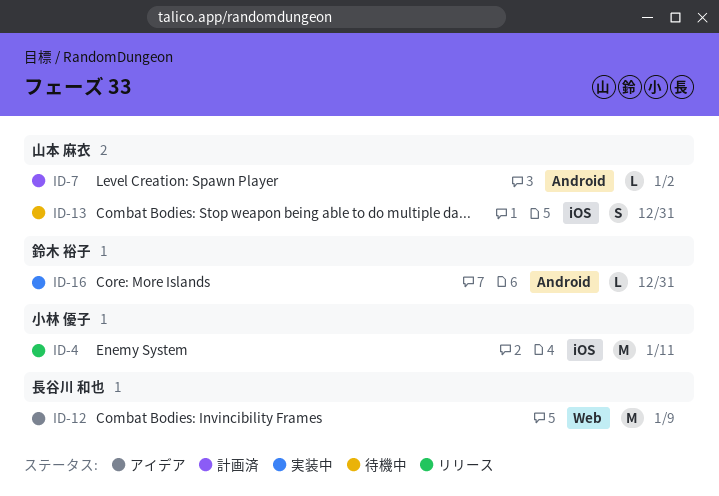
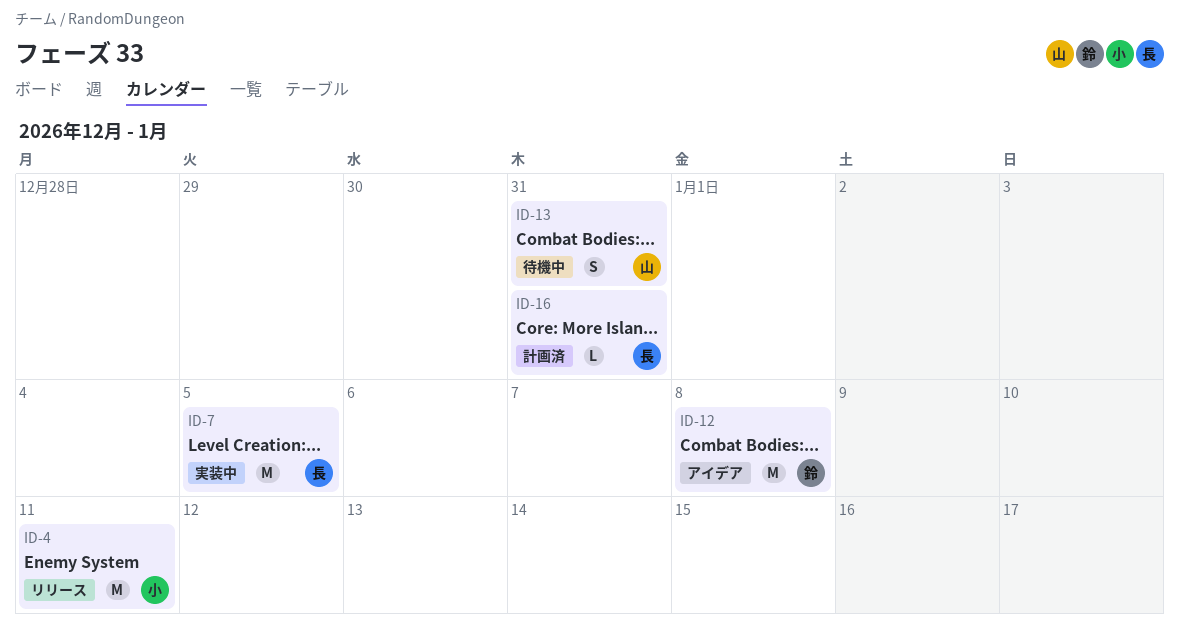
ID-7, status: 計画済 -> 実装中
ID-7, owner: 山本 麻衣 -> 長谷川 和也
ID-7, estimate: L -> M
ID-7, due: Jan 2 -> Jan 5
ID-12, owner: 長谷川 和也 -> 鈴木 裕子
ID-12, due: Jan 9 -> Jan 8
ID-16, status: 実装中 -> 計画済
ID-16, owner: 鈴木 裕子 -> 長谷川 和也

